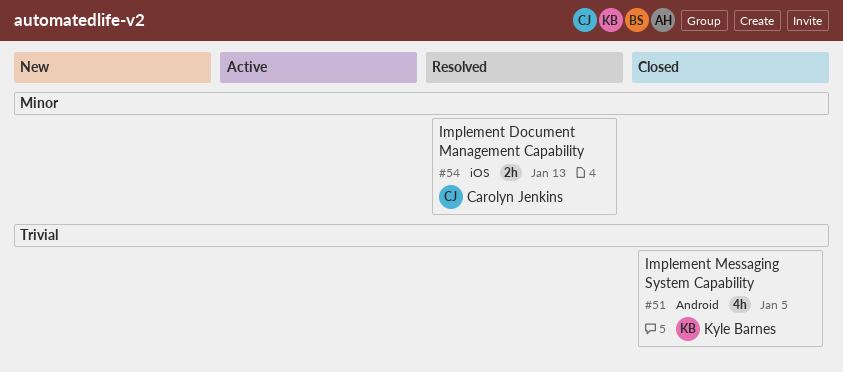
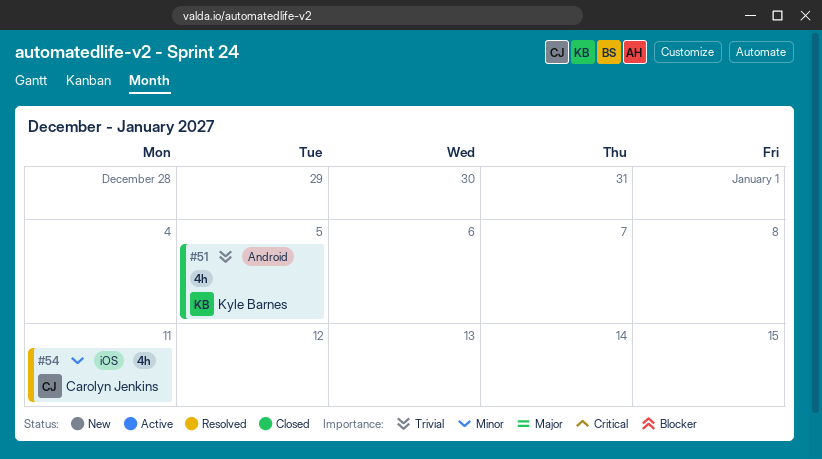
#54, estimate: 2h -> 4h
#54, due: Jan 13 -> Jan 11

